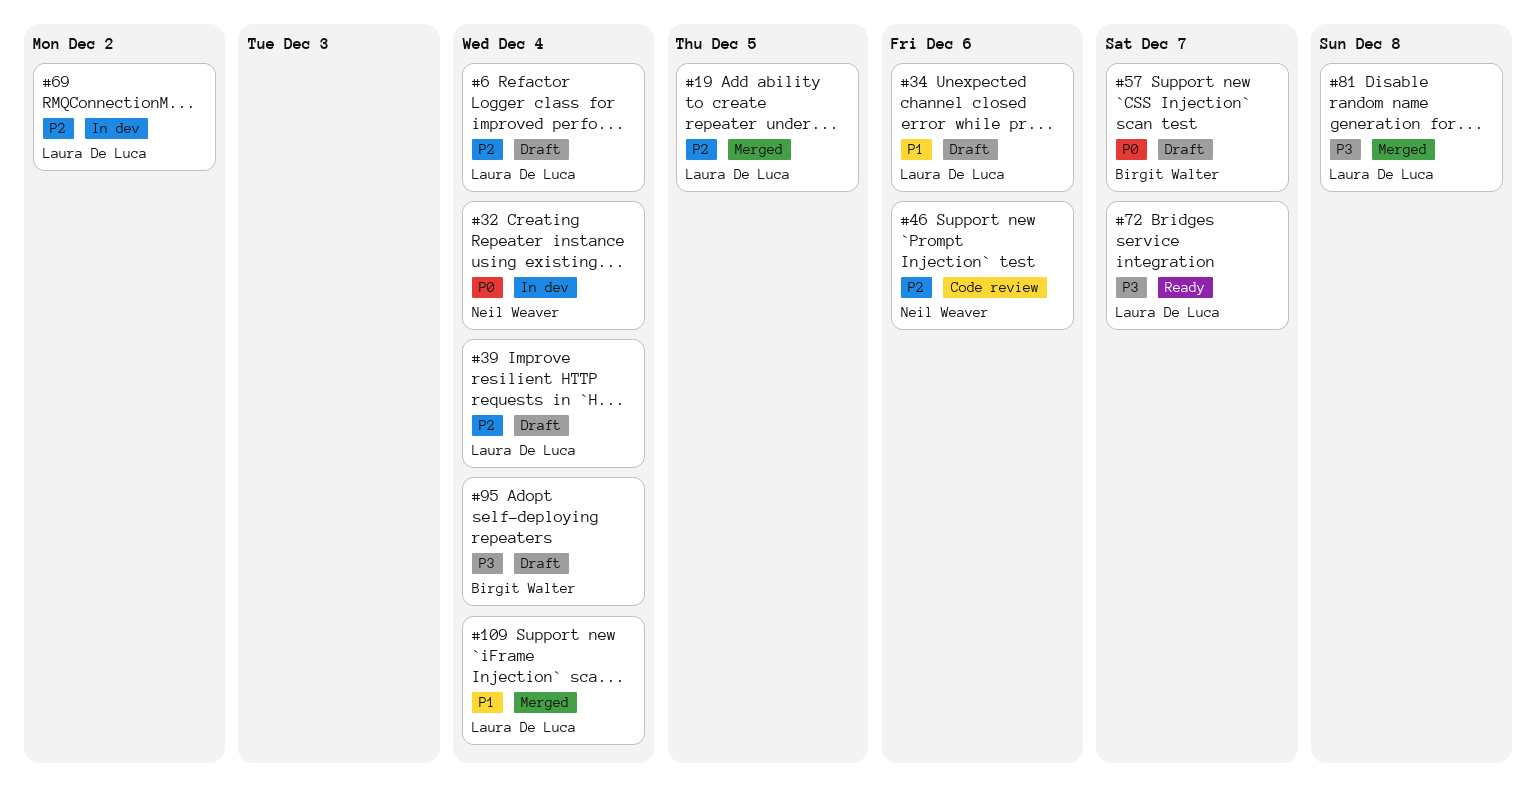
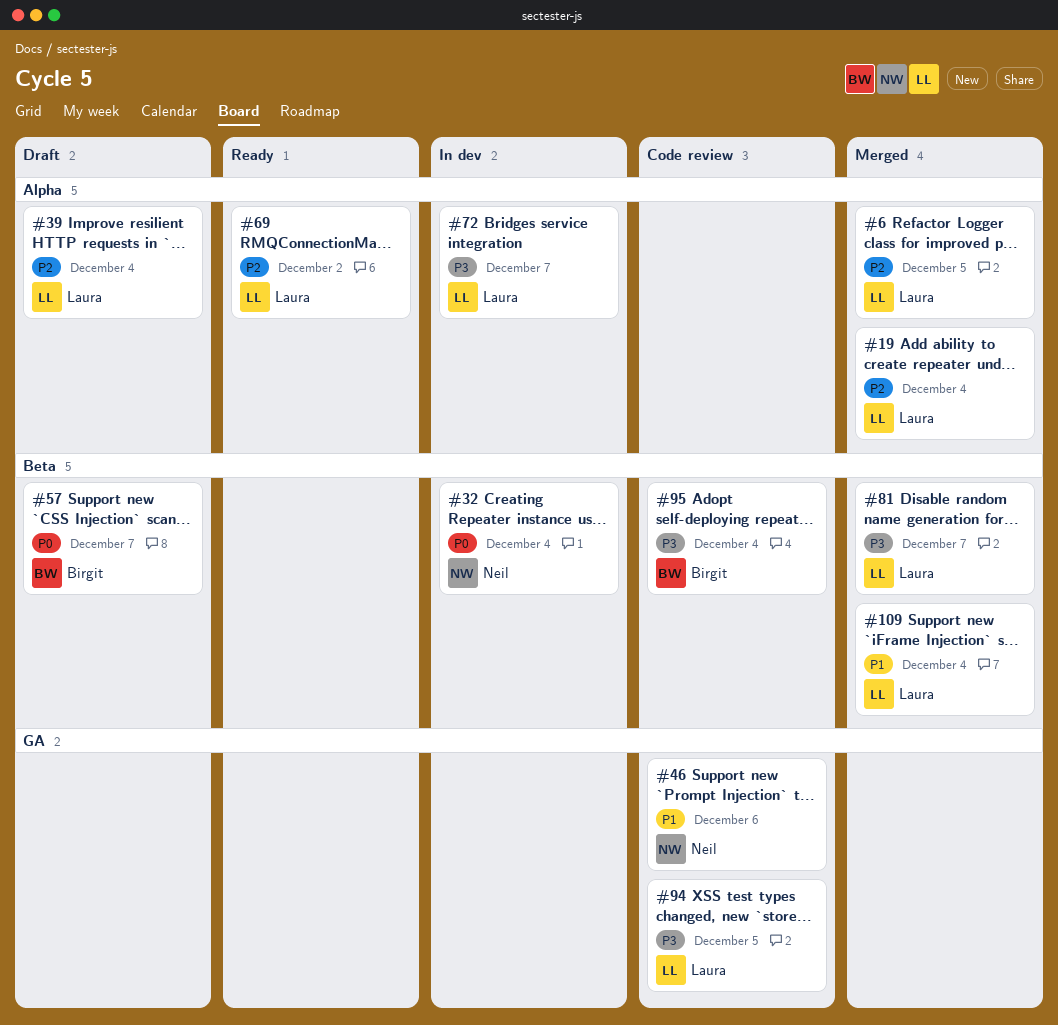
#6, status: Draft -> Merged
#6, due: Dec 4 -> Dec 5
#19, due: Dec 5 -> Dec 4
#34: present -> none
#46, priority: P2 -> P1
#69, status: In dev -> Ready
#72, status: Ready -> In dev
#81, due: Dec 8 -> Dec 7
#94: none -> present
#95, status: Draft -> Code review

